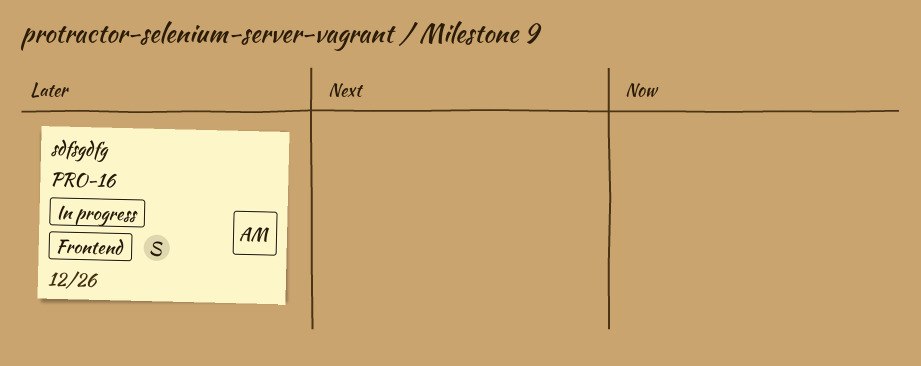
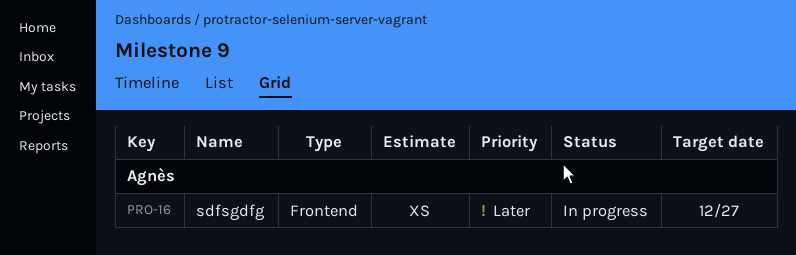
PRO-16, estimate: S -> XS
PRO-16, due: Dec 26 -> Dec 27

